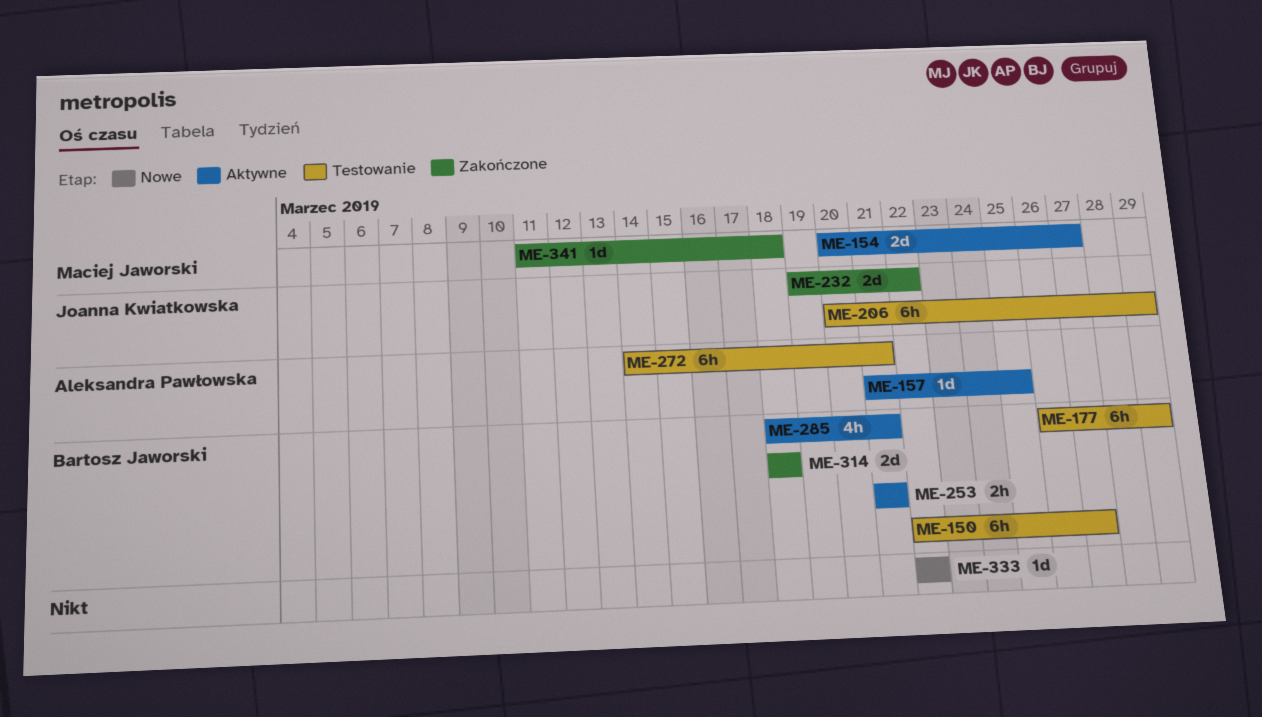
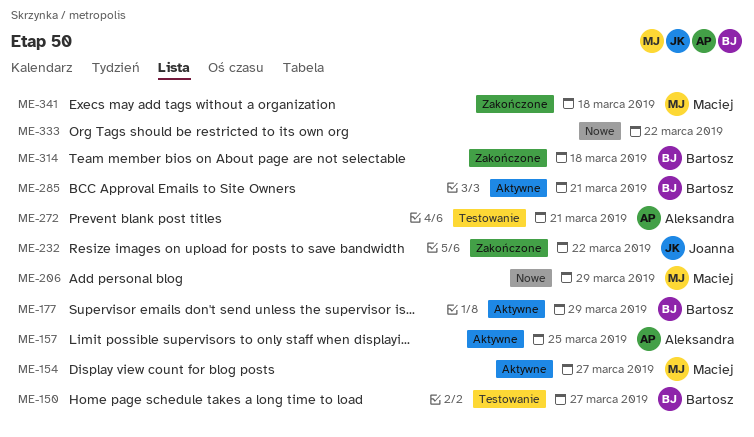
ME-177, status: Testowanie -> Aktywne
ME-206, status: Testowanie -> Nowe
ME-206, owner: Joanna Kwiatkowska -> Maciej Jaworski
ME-253: present -> none

